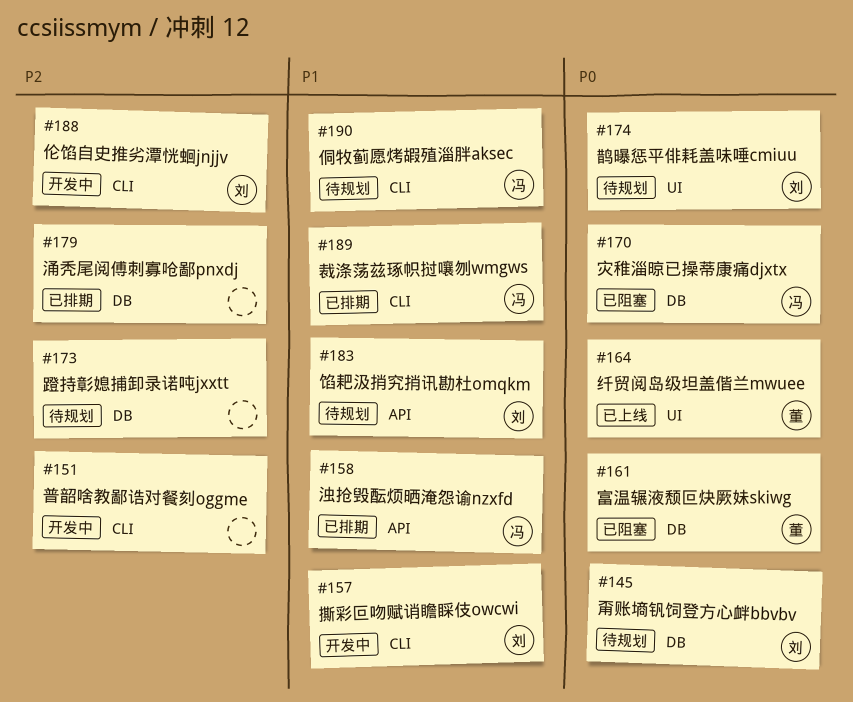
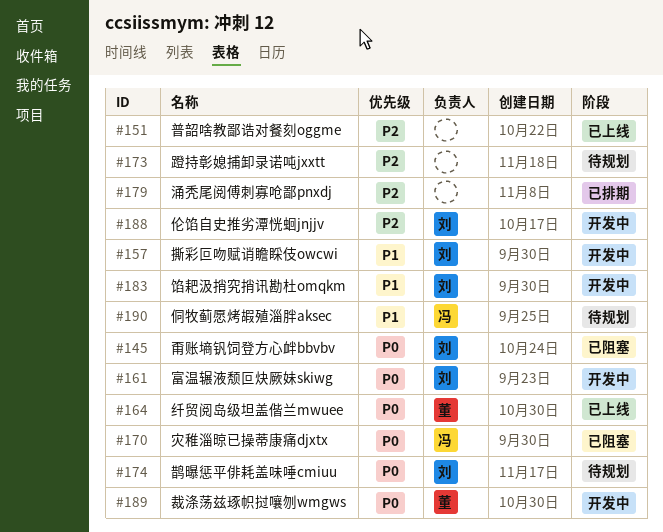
#145, status: 待规划 -> 已阻塞
#151, status: 开发中 -> 已上线
#158: present -> none
#161, status: 已阻塞 -> 开发中
#161, owner: 董 -> 刘
#183, status: 待规划 -> 开发中
#189, status: 已排期 -> 开发中
#189, owner: 冯 -> 董
#189, priority: P1 -> P0

